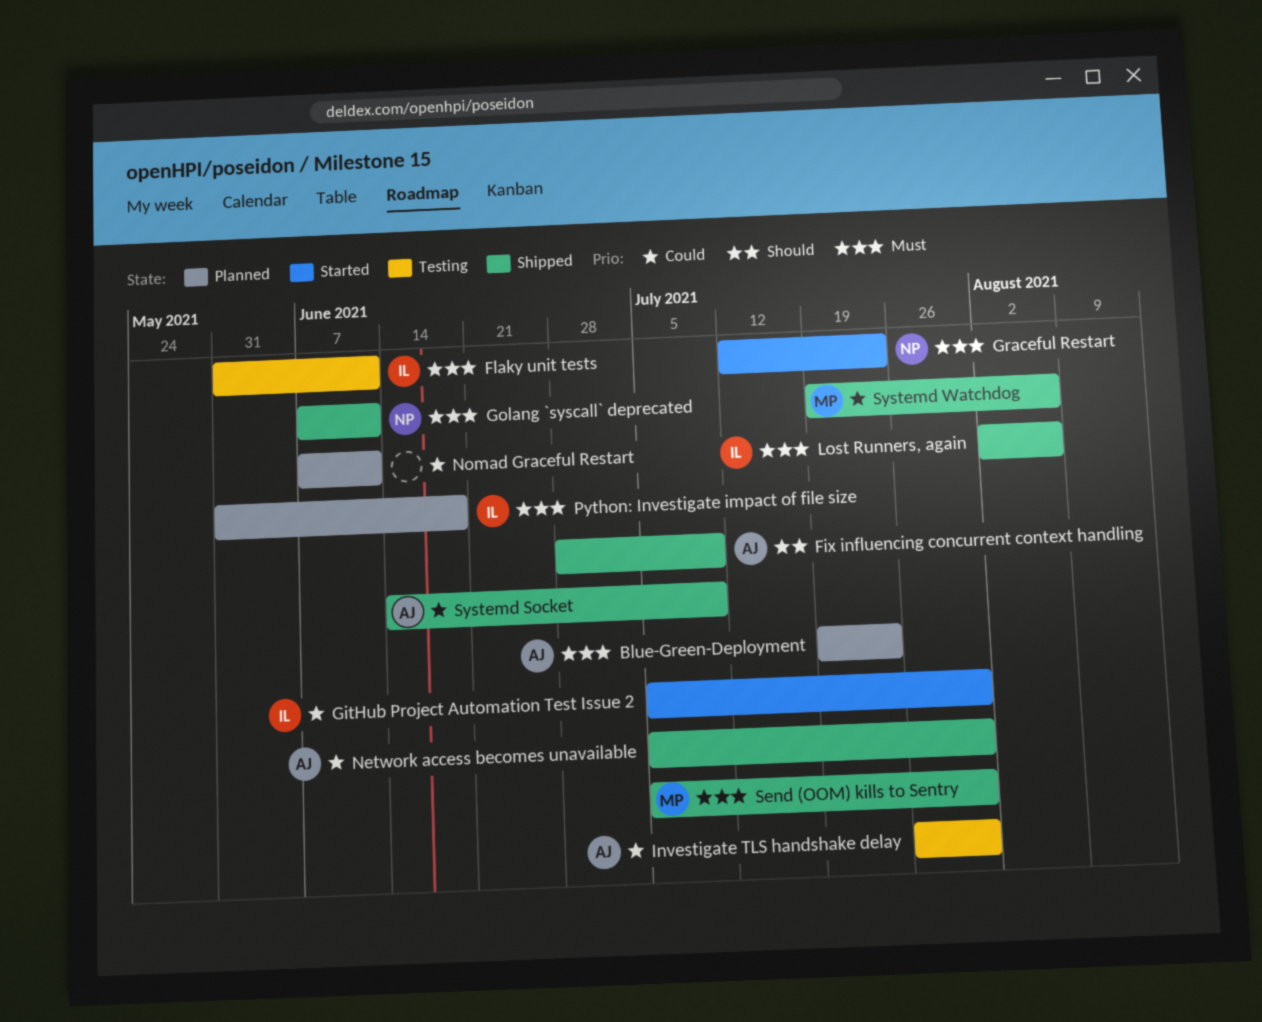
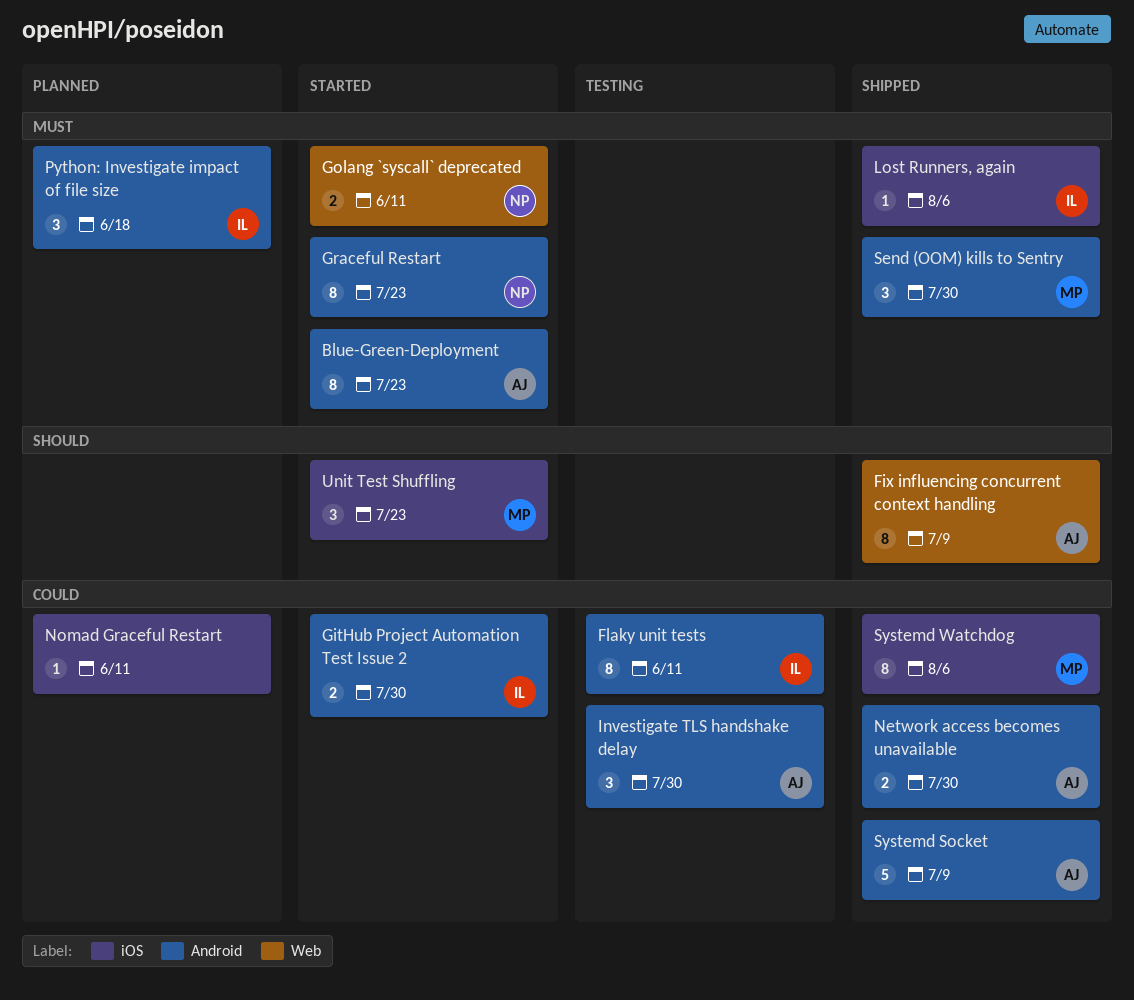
Blue-Green-Deployment, status: Planned -> Started
Flaky unit tests, priority: Must -> Could
Golang `syscall` deprecated, status: Shipped -> Started
Unit Test Shuffling: none -> present

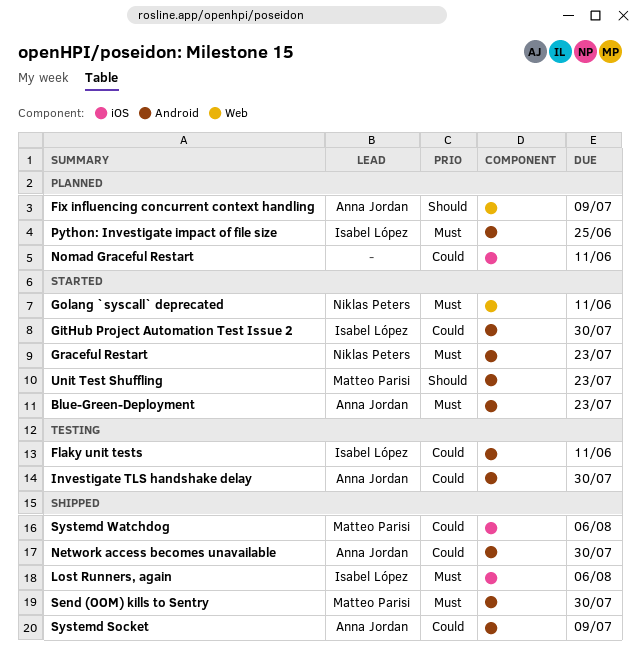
Fix influencing concurrent context handling, status: Shipped -> Planned
Python: Investigate impact of file size, due: Jun 18 -> Jun 25
Unit Test Shuffling, label: iOS -> Android

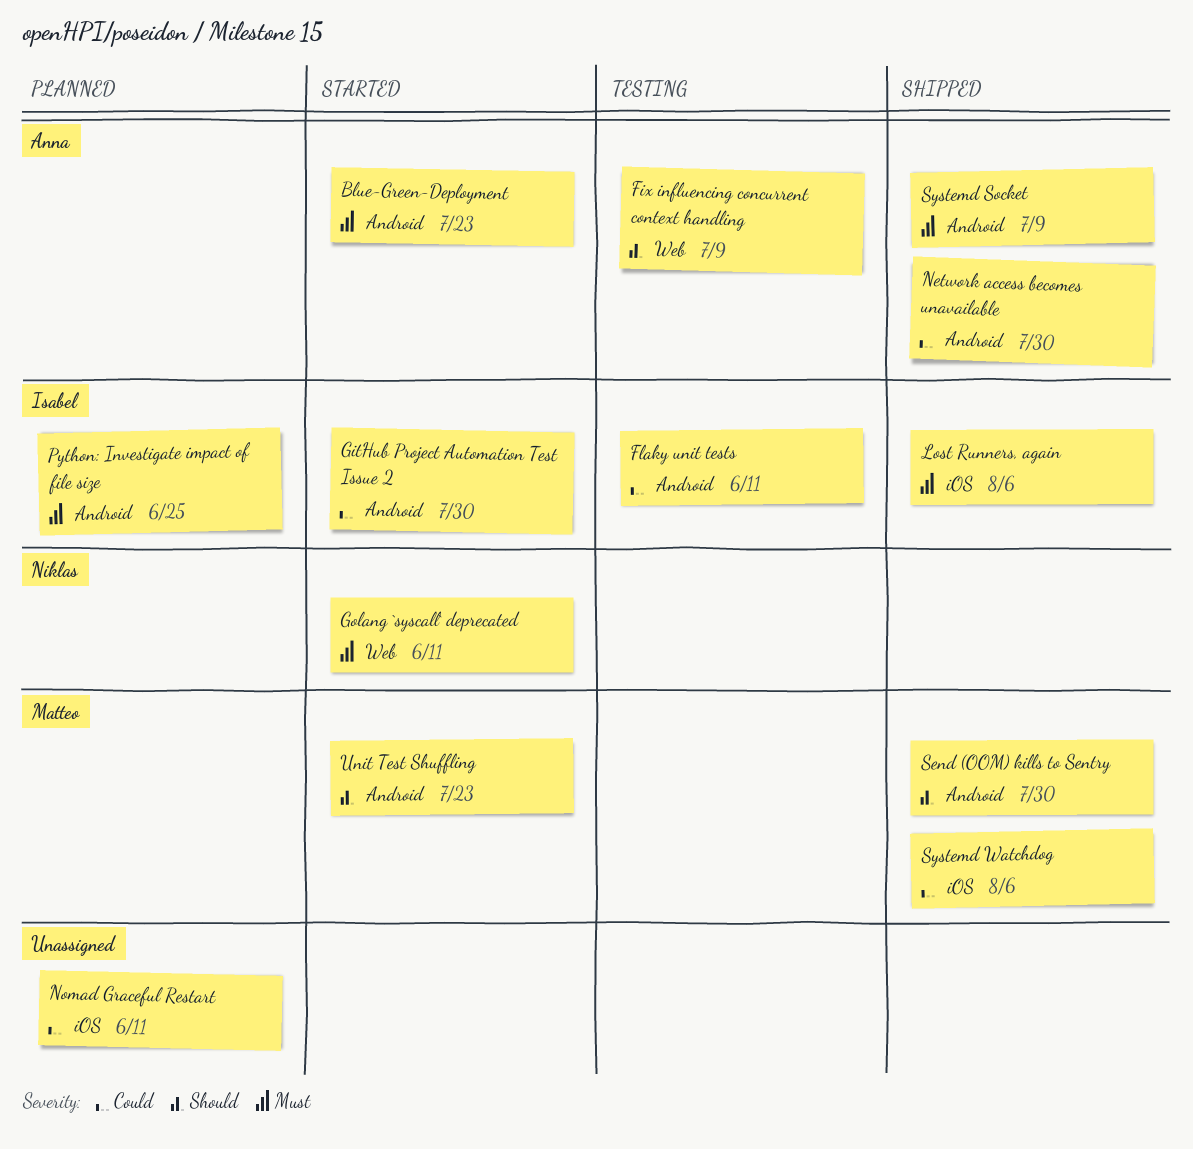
Fix influencing concurrent context handling, status: Planned -> Testing
Graceful Restart: present -> none
Investigate TLS handshake delay: present -> none
Send (OOM) kills to Sentry, priority: Must -> Should
Systemd Socket, priority: Could -> Must

